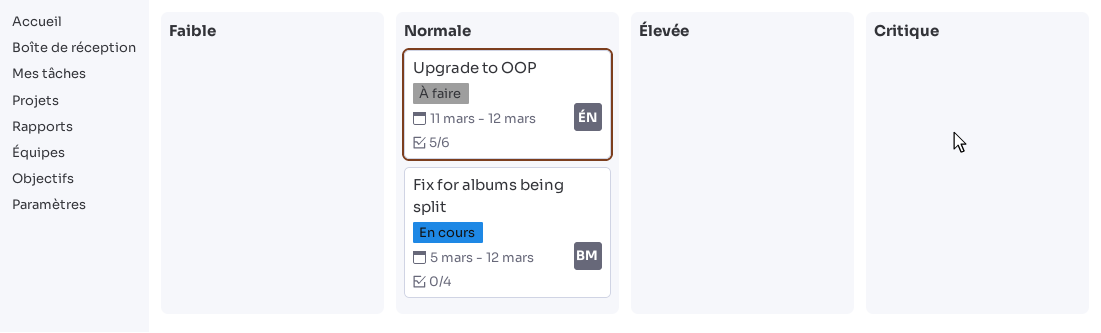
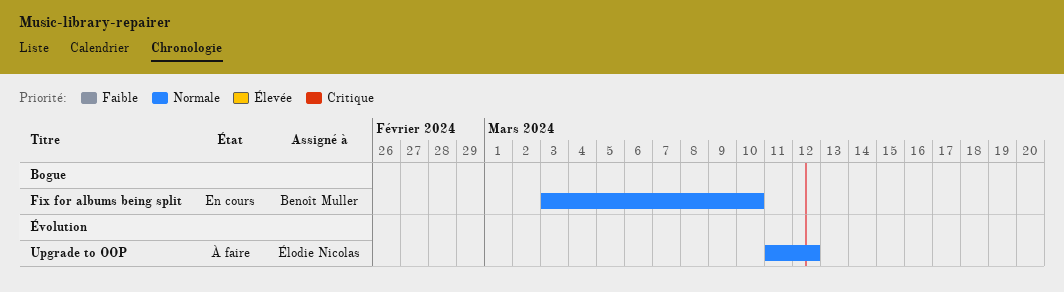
Fix for albums being split, start: Mar 5 -> Mar 3
Fix for albums being split, due: Mar 12 -> Mar 10

